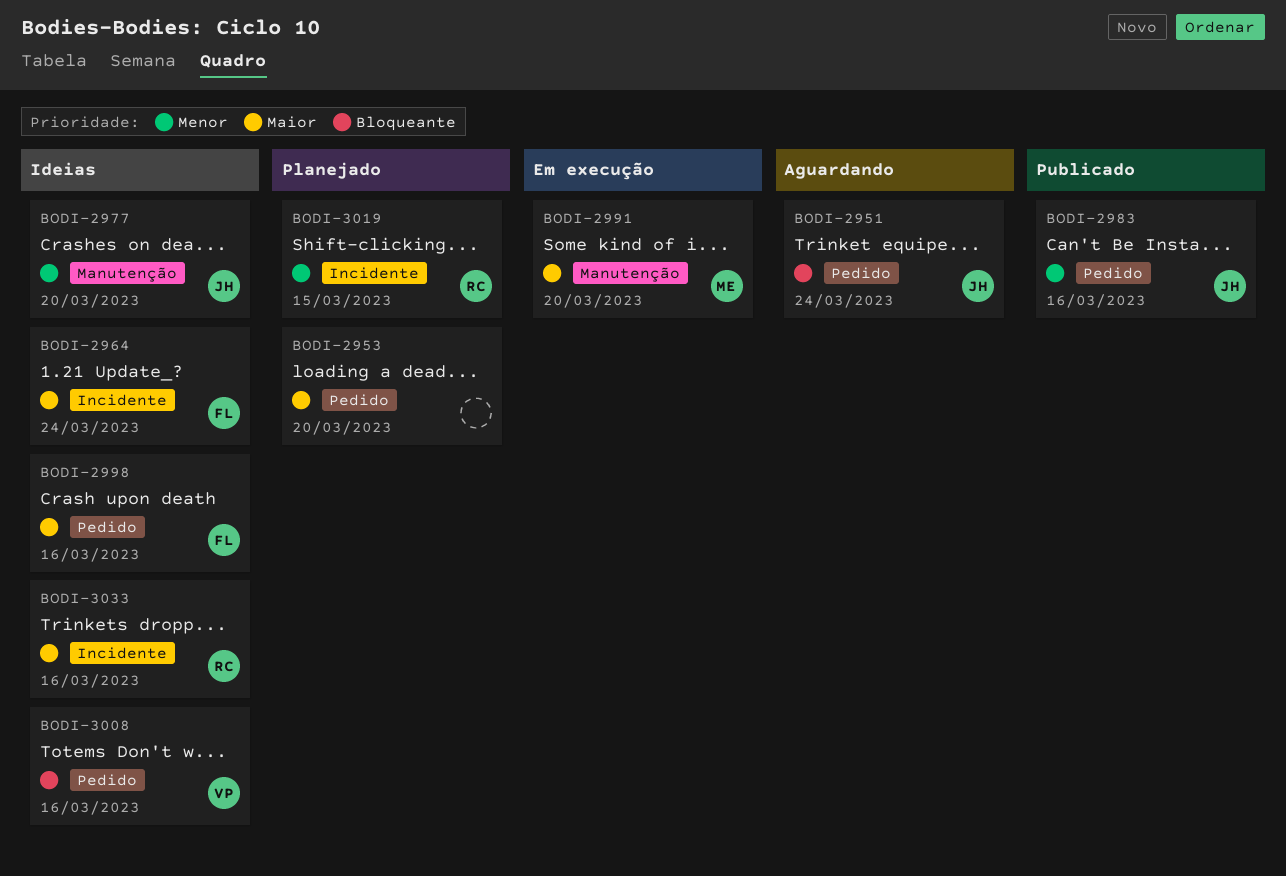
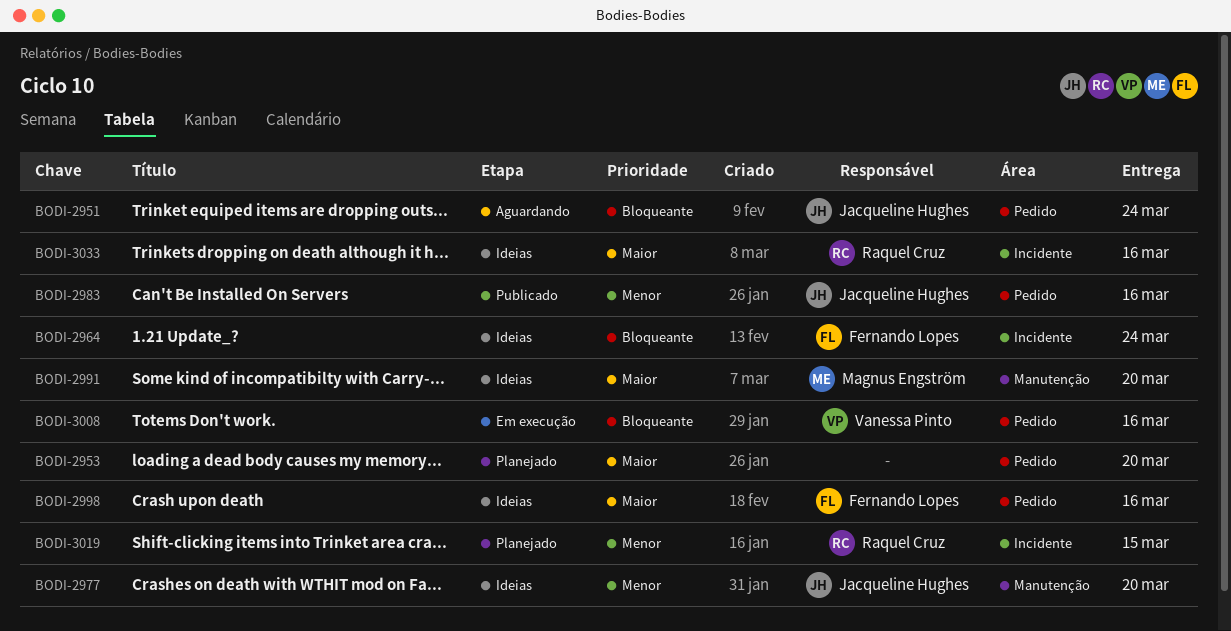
BODI-2964, priority: Maior -> Bloqueante
BODI-2991, status: Em execução -> Ideias
BODI-3008, status: Ideias -> Em execução

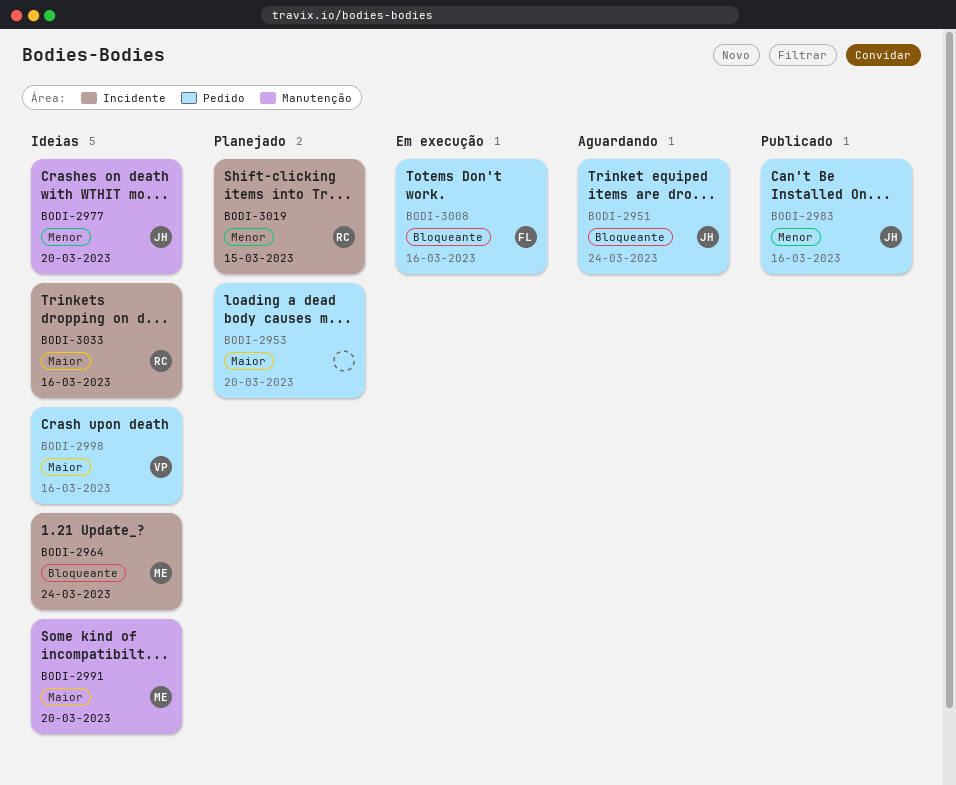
BODI-2964, owner: Fernando Lopes -> Magnus Engström
BODI-2998, owner: Fernando Lopes -> Vanessa Pinto
BODI-3008, owner: Vanessa Pinto -> Fernando Lopes

